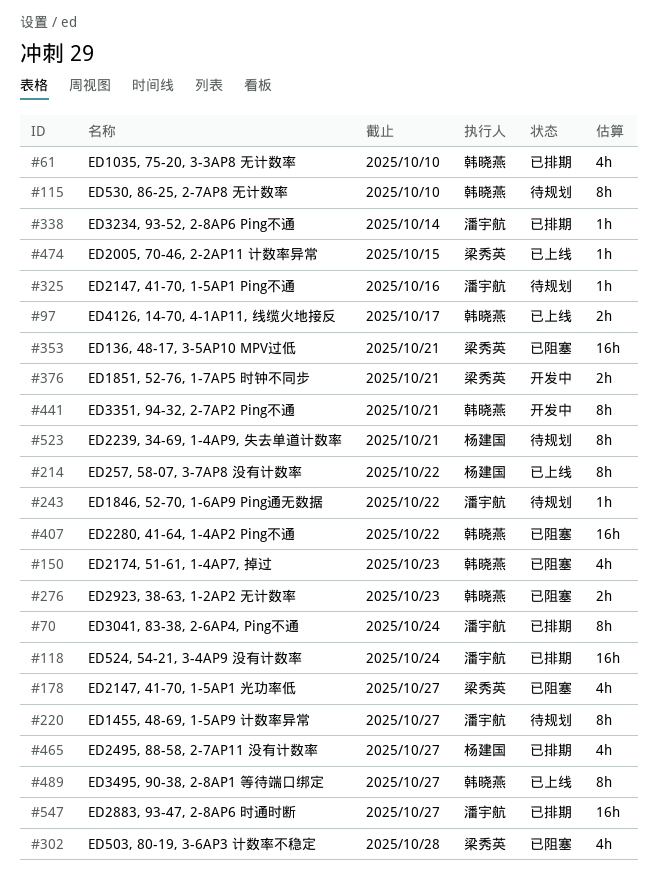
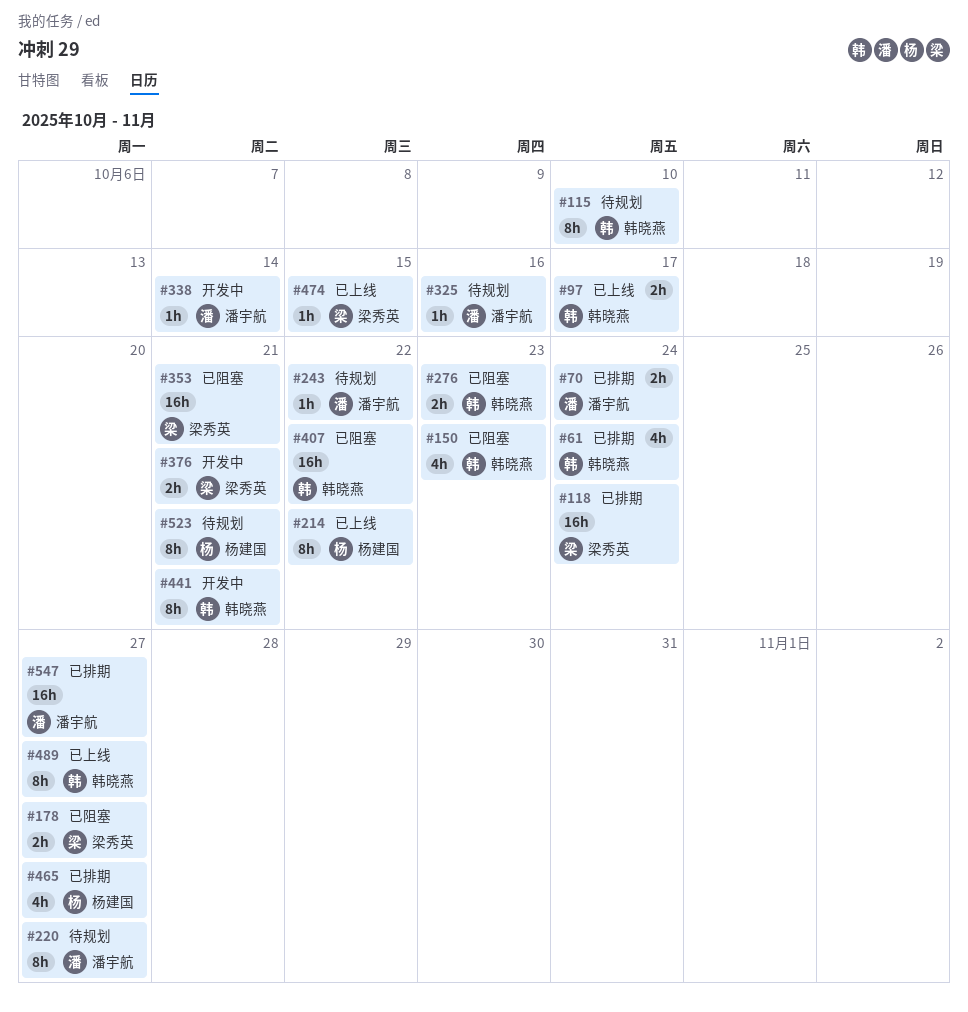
#61, due: Oct 10 -> Oct 24
#70, estimate: 8h -> 2h
#118, owner: 潘宇航 -> 梁秀英
#178, estimate: 4h -> 2h
#302: present -> none
#338, status: 已排期 -> 开发中

